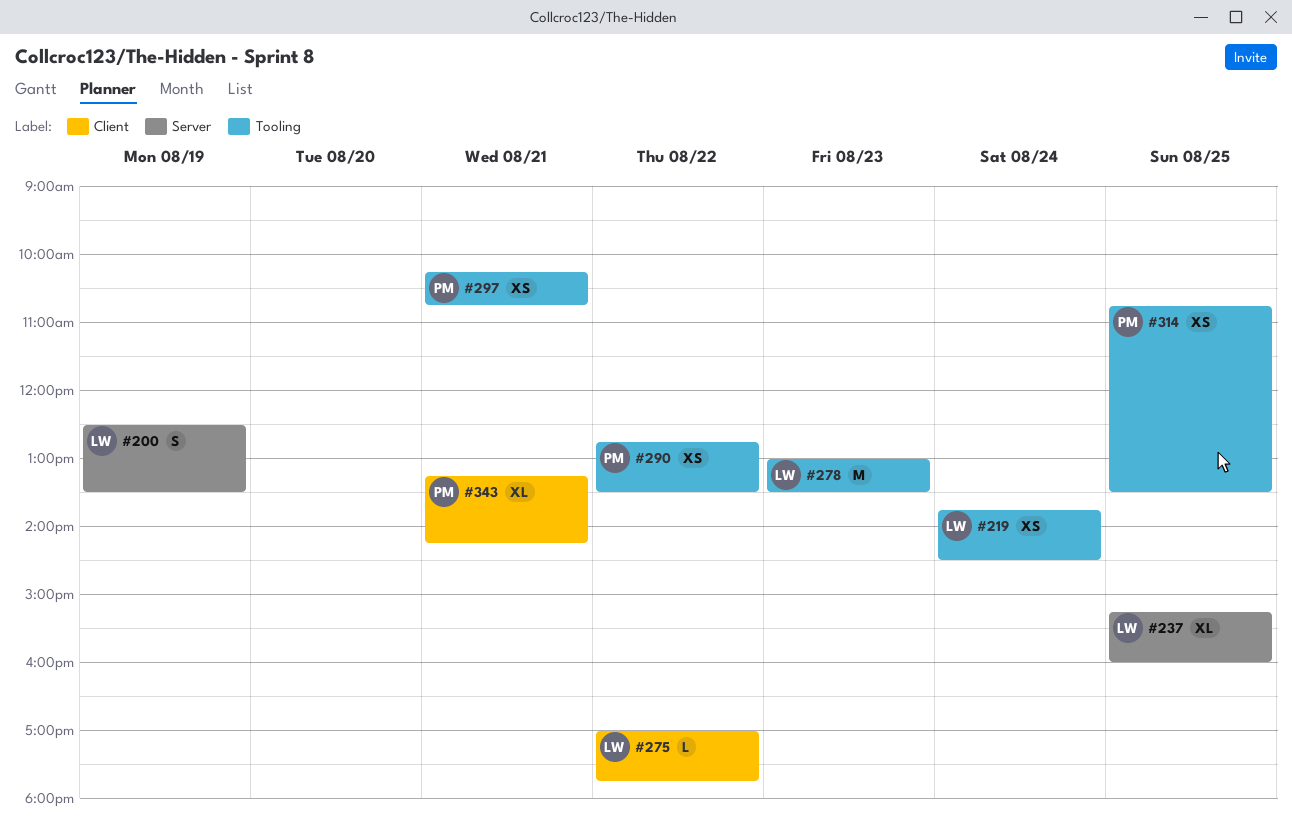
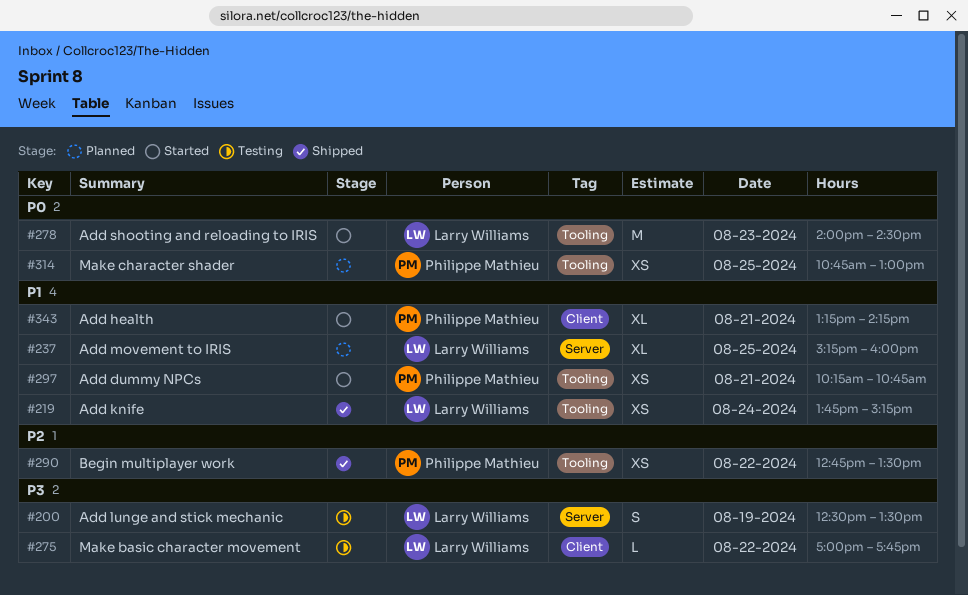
#219, ends: 14:30 -> 15:15
#278, begins: 13:00 -> 14:00
#278, ends: 13:30 -> 14:30
#314, ends: 13:30 -> 13:00

